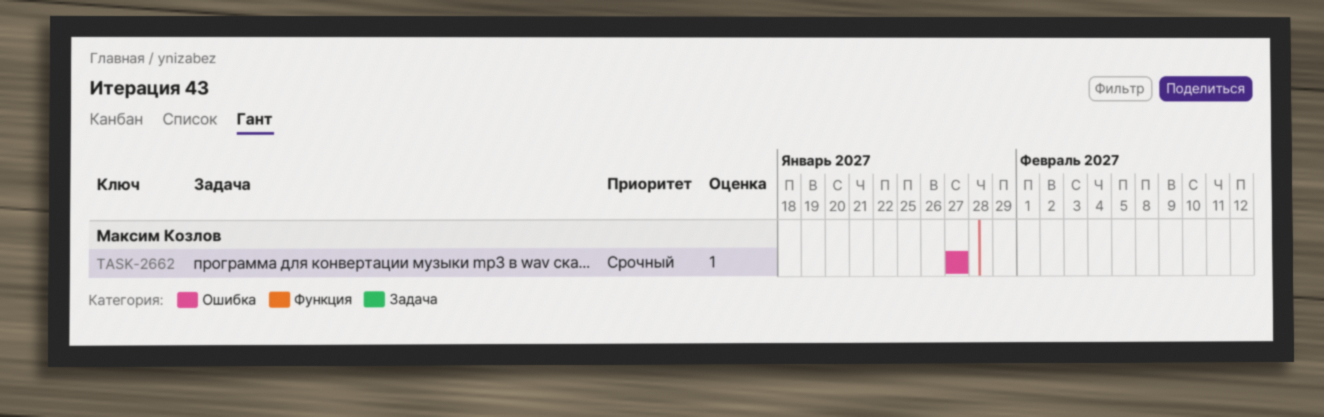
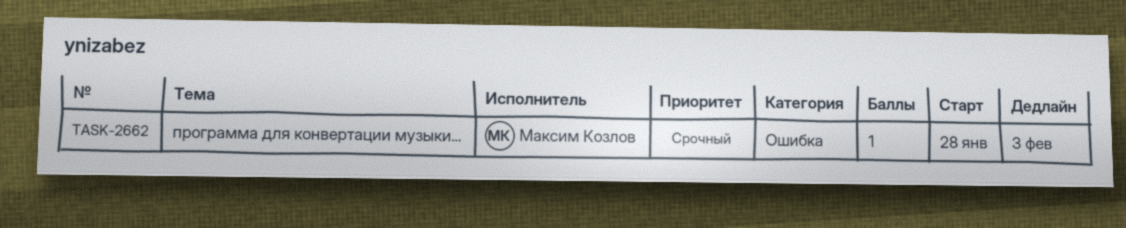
TASK-2662, start: Jan 27 -> Jan 28
TASK-2662, due: Jan 27 -> Feb 3

